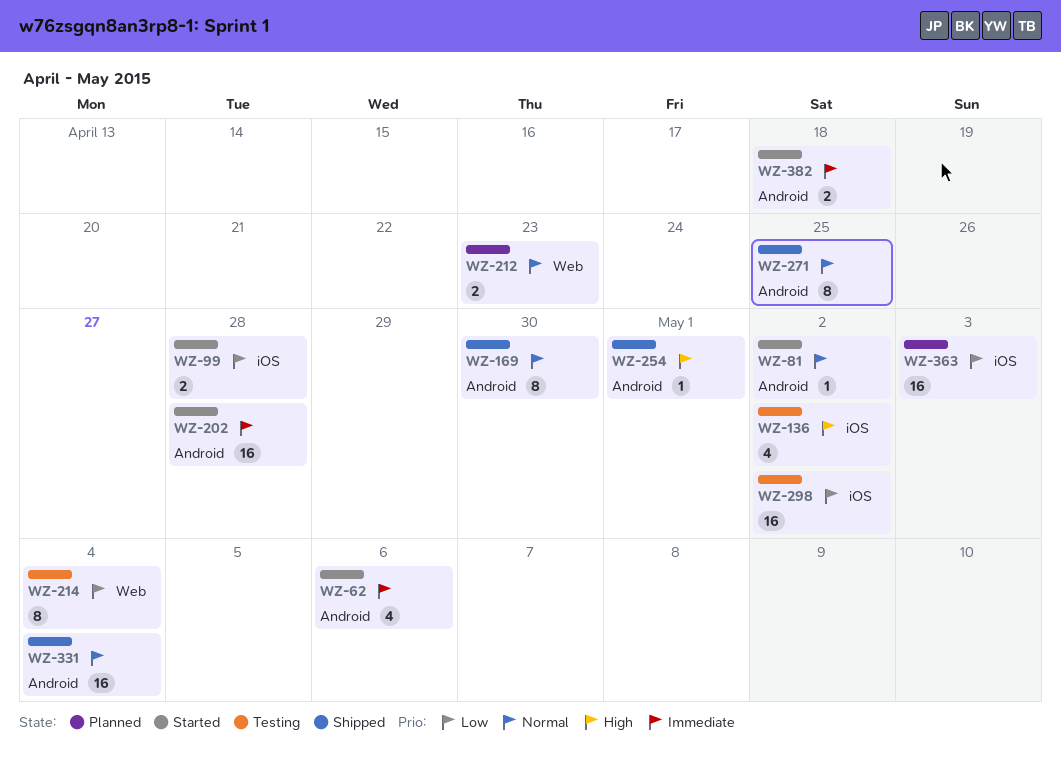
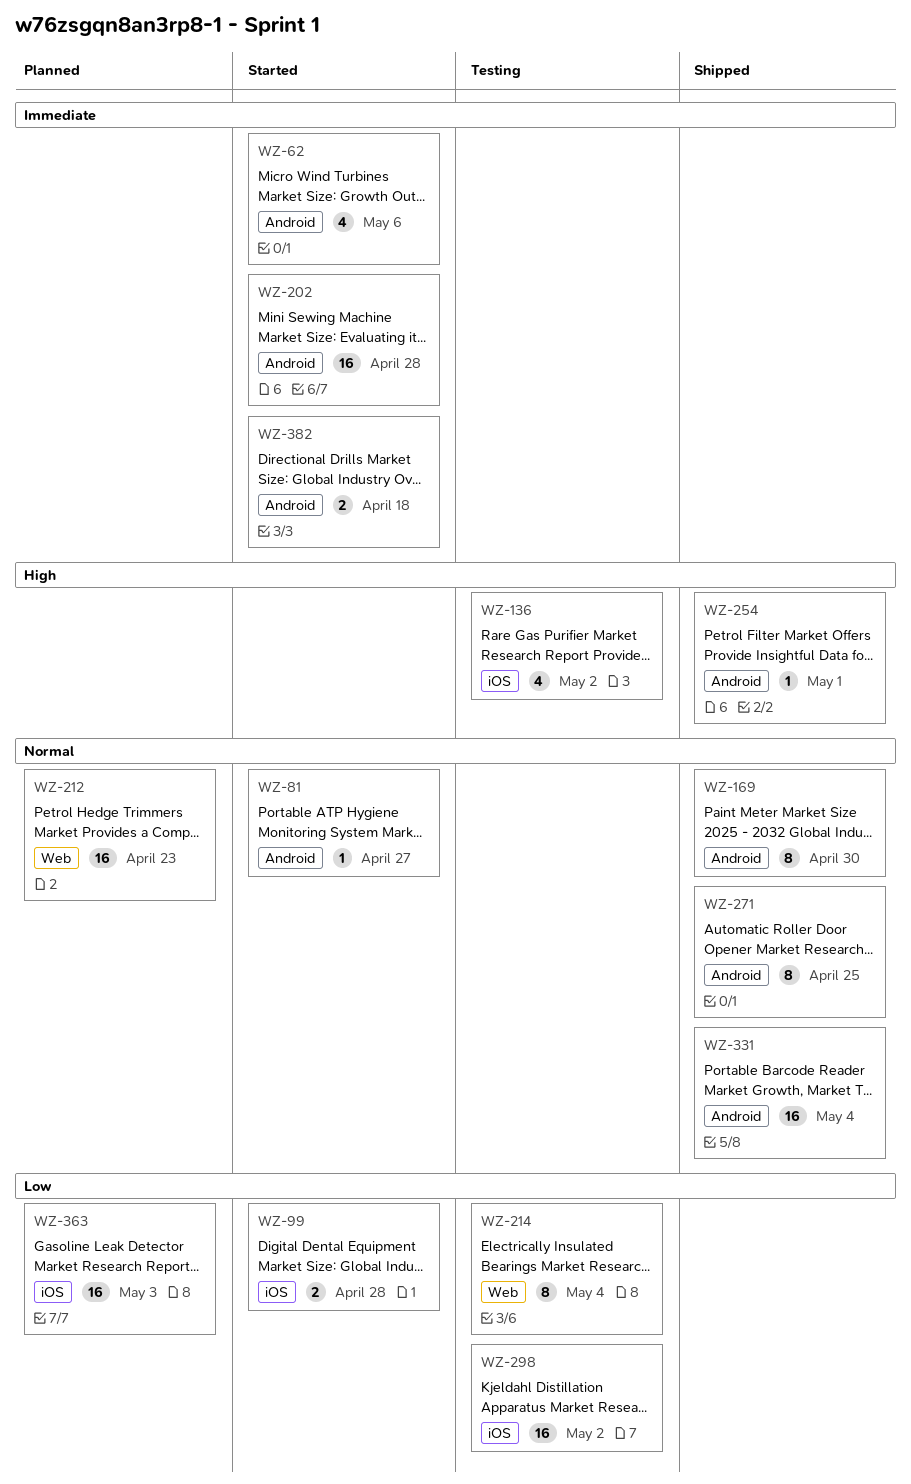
WZ-81, due: May 2 -> Apr 27
WZ-212, estimate: 2 -> 16

